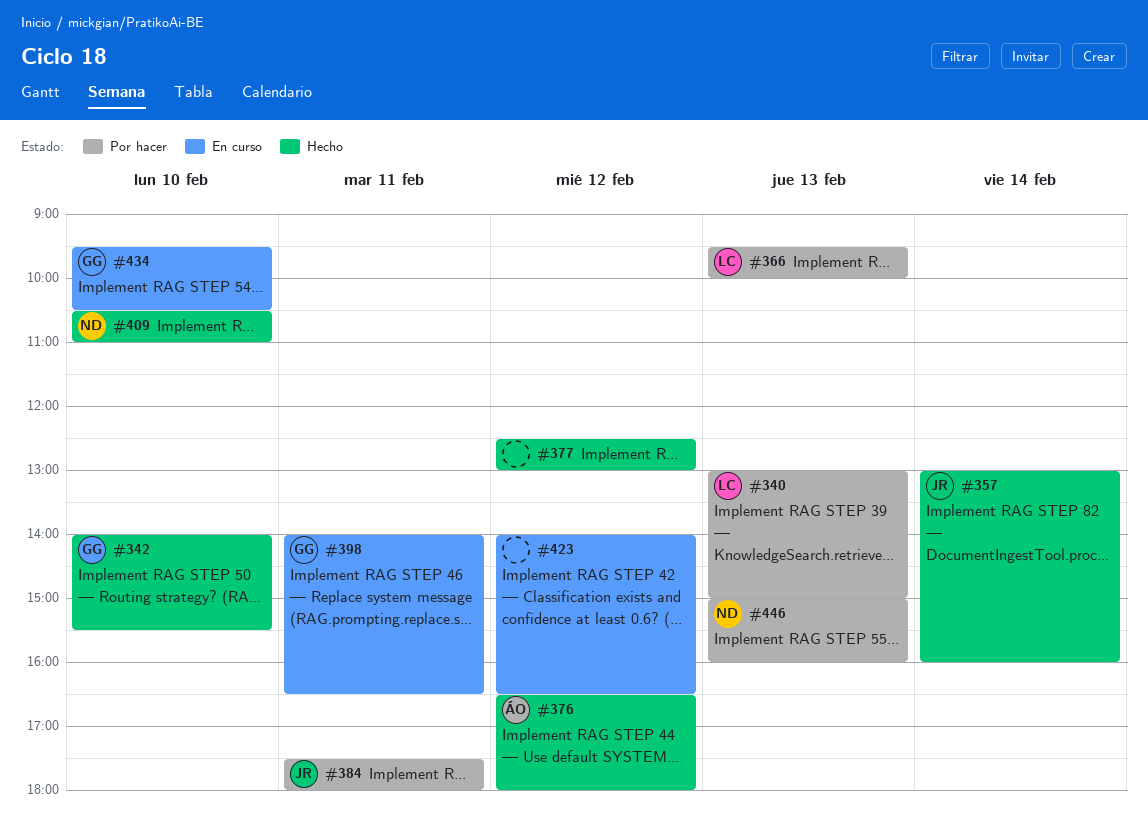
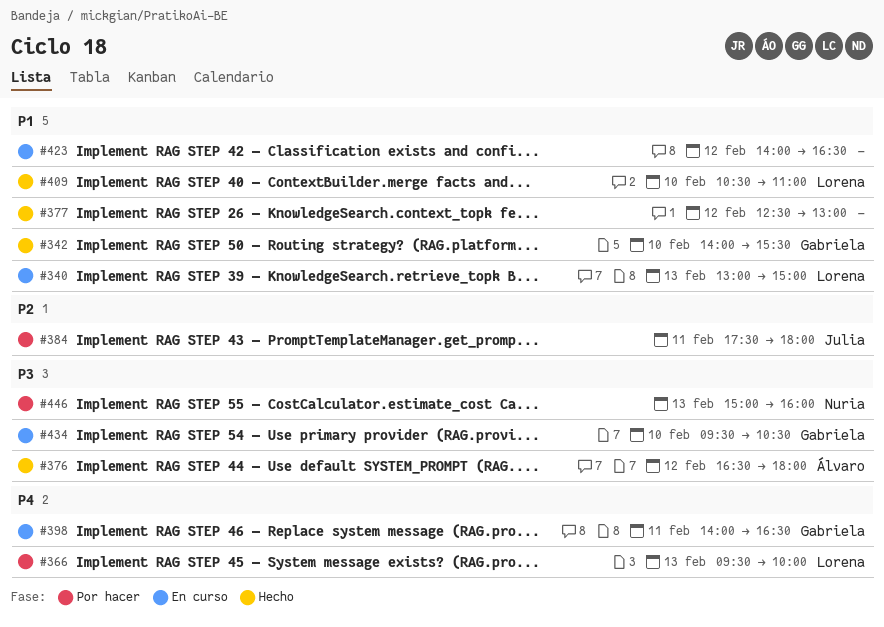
#340, status: Por hacer -> En curso
#357: present -> none
#409, owner: Nuria -> Lorena

